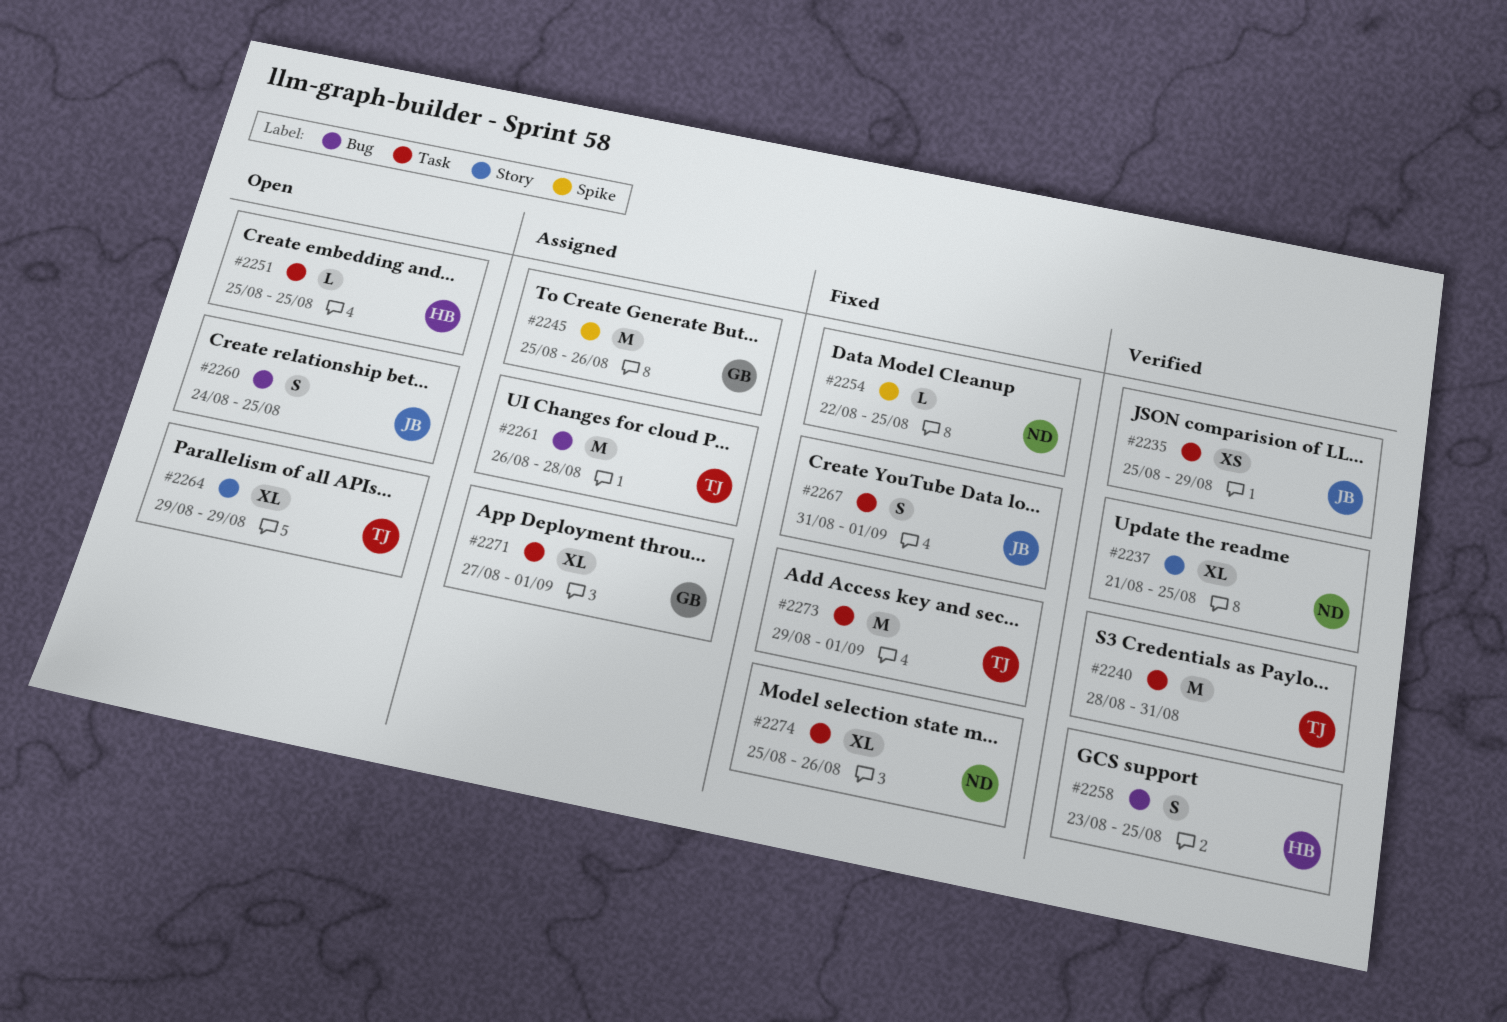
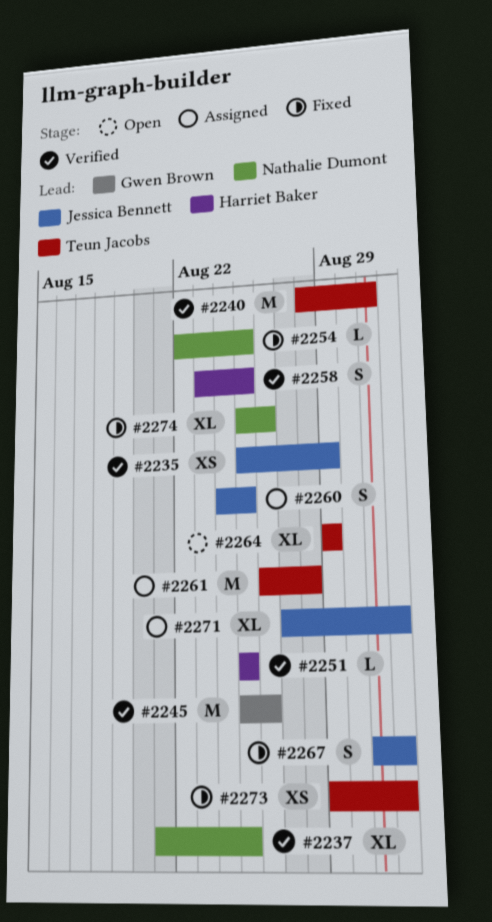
#2245, status: Assigned -> Verified
#2251, status: Open -> Verified
#2260, status: Open -> Assigned
#2271, owner: Gwen Brown -> Jessica Bennett
#2273, estimate: M -> XS

